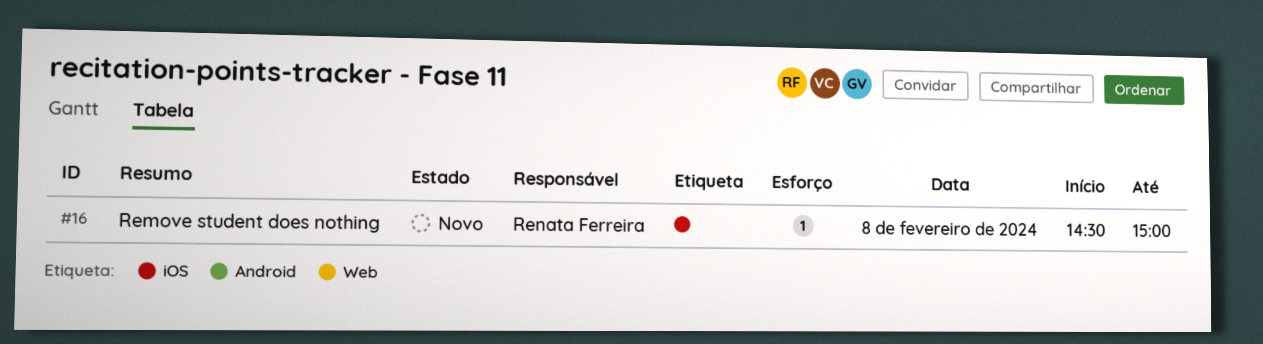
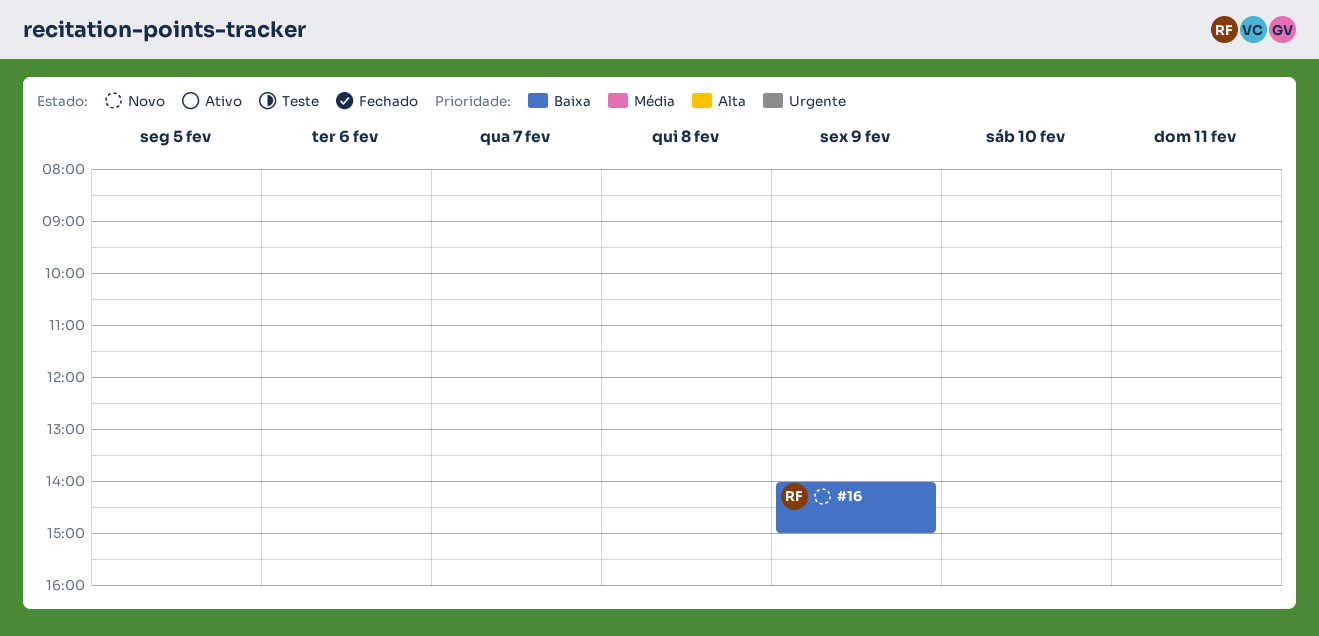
#16, day: Feb 8 -> Feb 9
#16, begins: 14:30 -> 14:00

